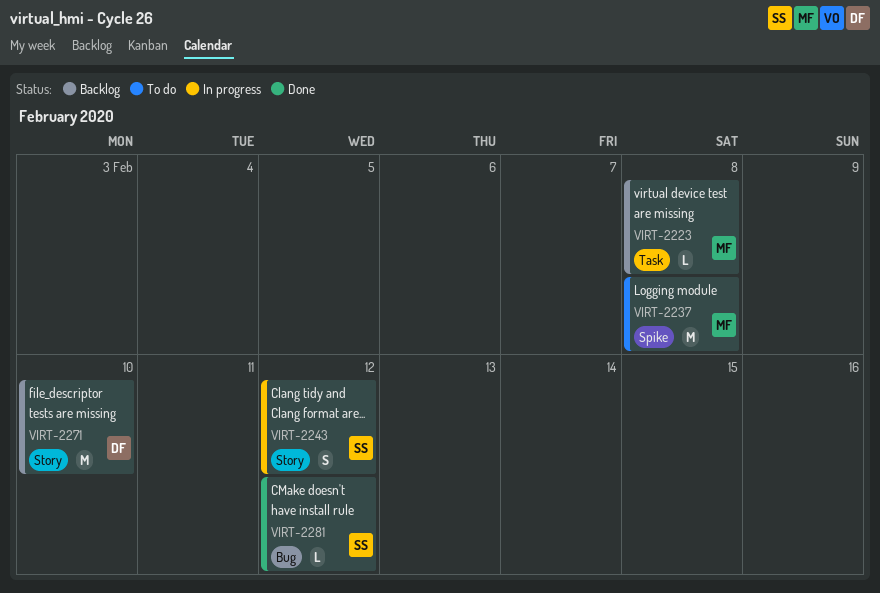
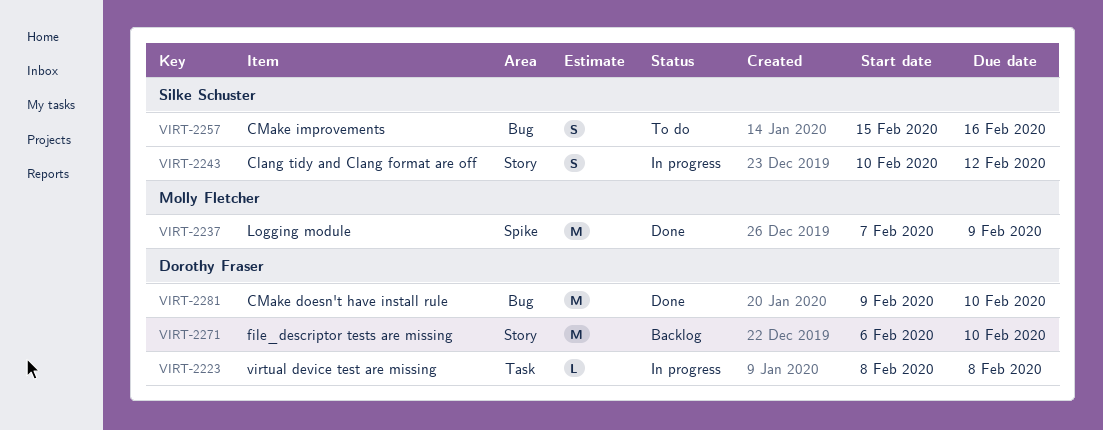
VIRT-2223, status: Backlog -> In progress
VIRT-2223, owner: Molly Fletcher -> Dorothy Fraser
VIRT-2237, status: To do -> Done
VIRT-2237, due: Feb 8 -> Feb 9
VIRT-2257: none -> present
VIRT-2281, owner: Silke Schuster -> Dorothy Fraser
VIRT-2281, estimate: L -> M
VIRT-2281, due: Feb 12 -> Feb 10

